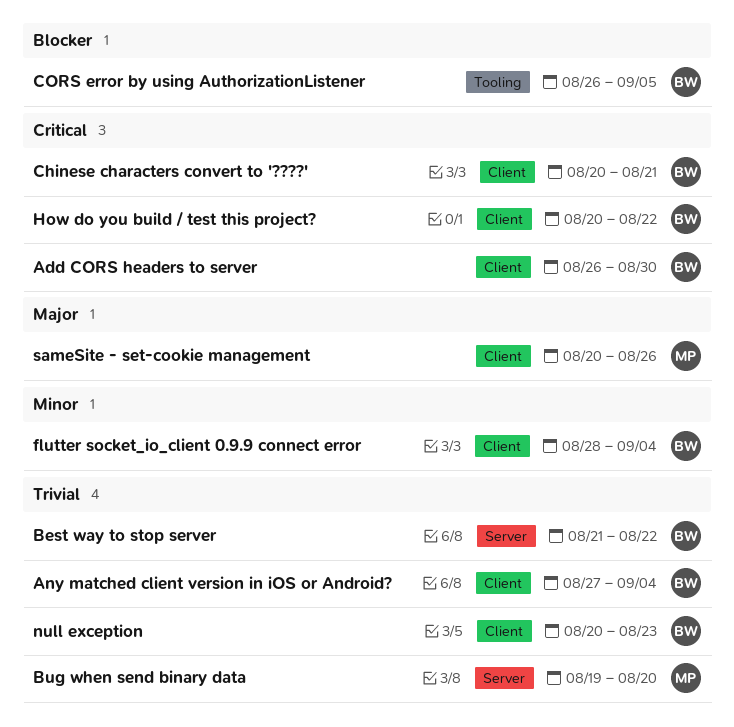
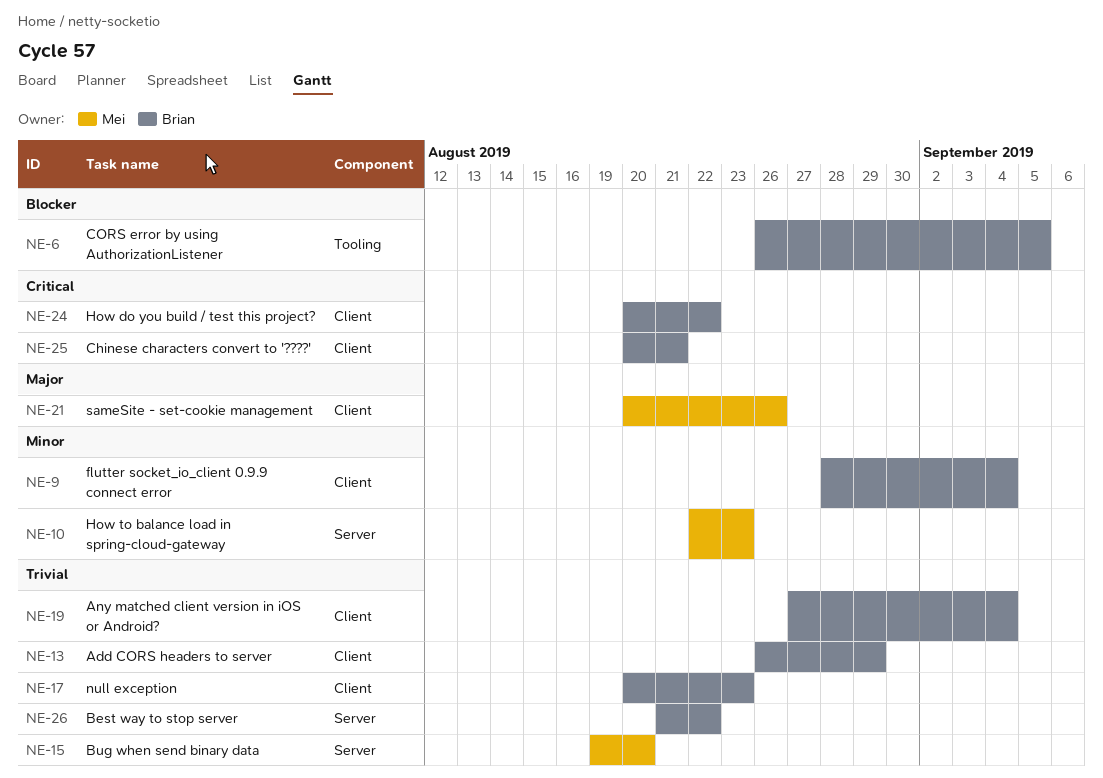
Add CORS headers to server, priority: Critical -> Trivial
Add CORS headers to server, due: Aug 30 -> Aug 29
How to balance load in spring-cloud-gateway: none -> present

